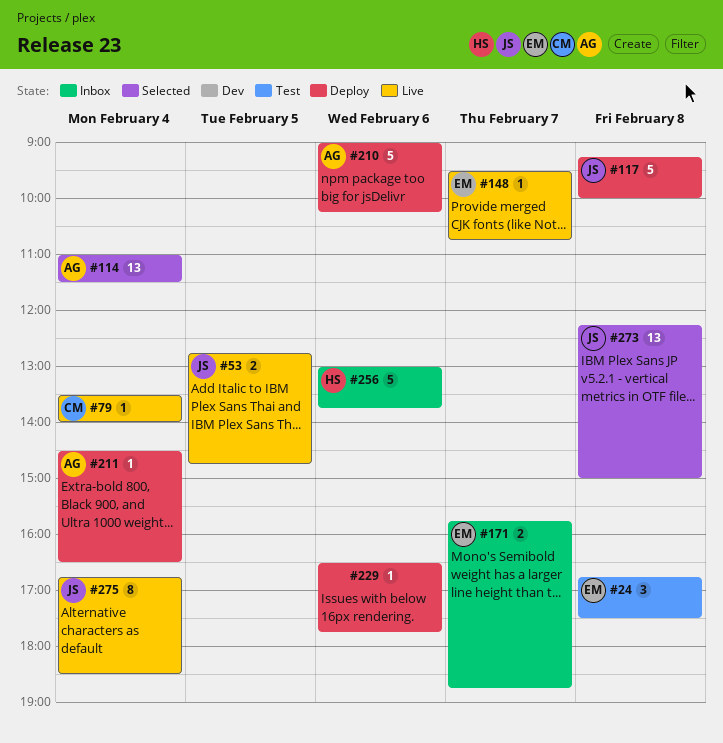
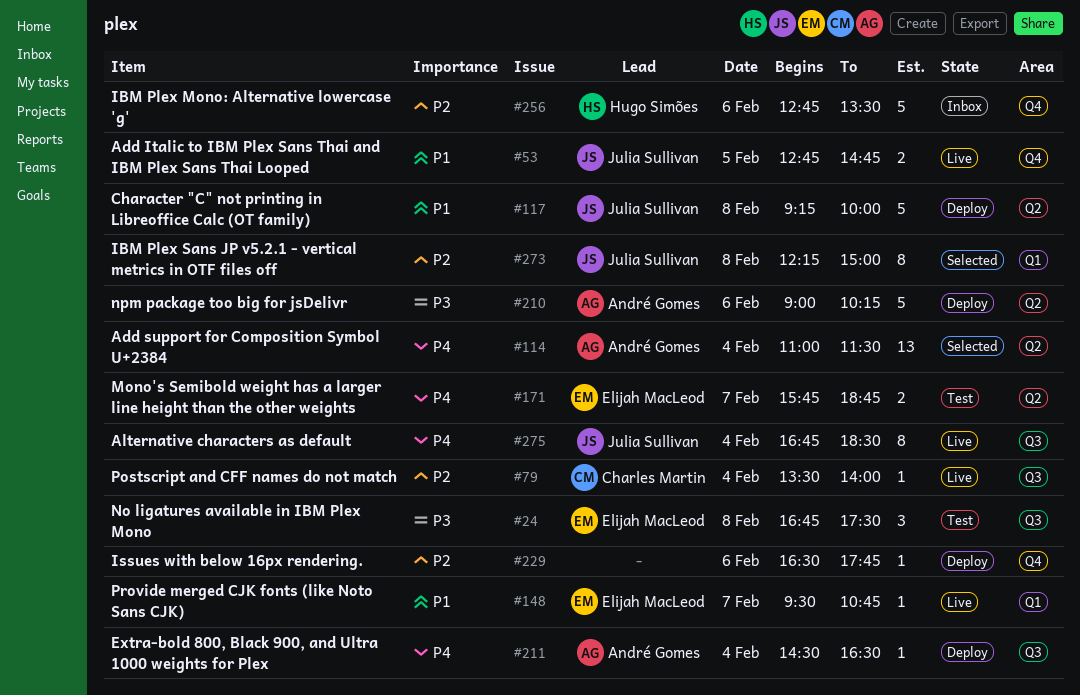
#171, status: Inbox -> Test
#256, begins: 13:00 -> 12:45
#256, ends: 13:45 -> 13:30
#273, estimate: 13 -> 8

